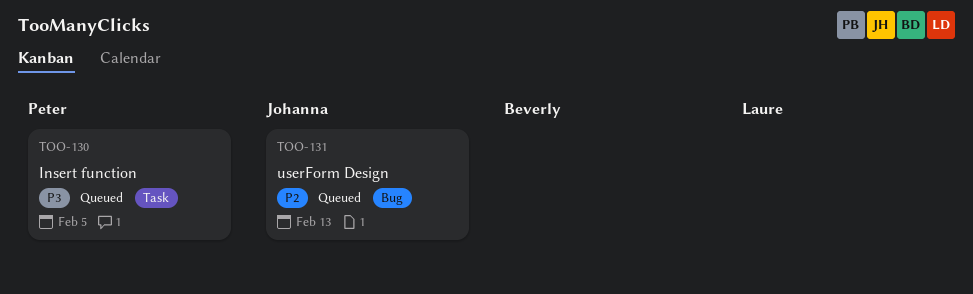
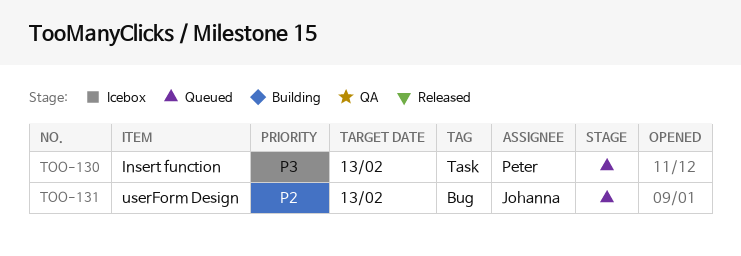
TOO-130, due: Feb 5 -> Feb 13

